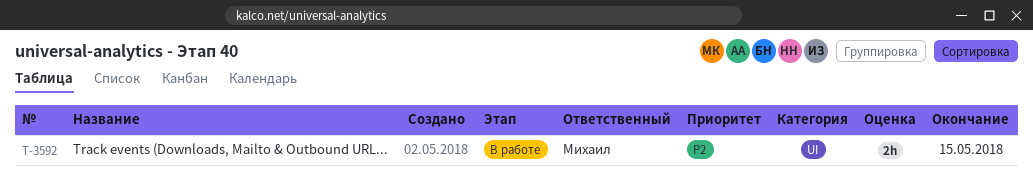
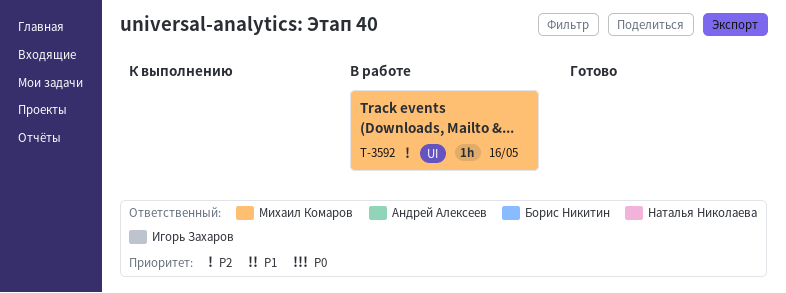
T-3592, estimate: 2h -> 1h
T-3592, due: May 15 -> May 16

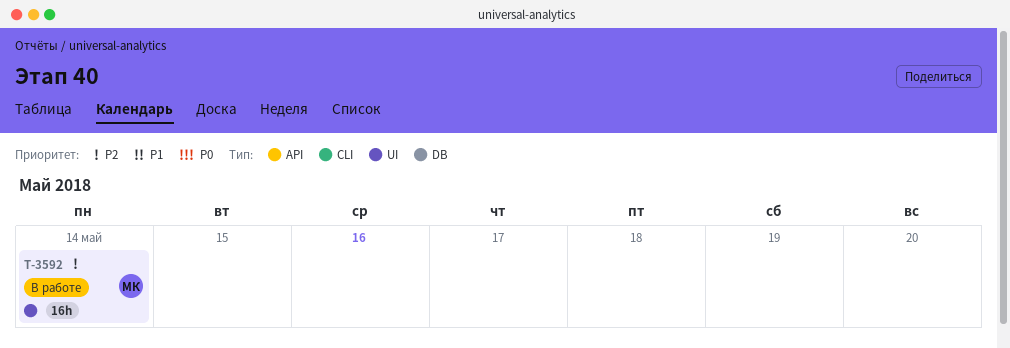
T-3592, estimate: 1h -> 16h
T-3592, due: May 16 -> May 14

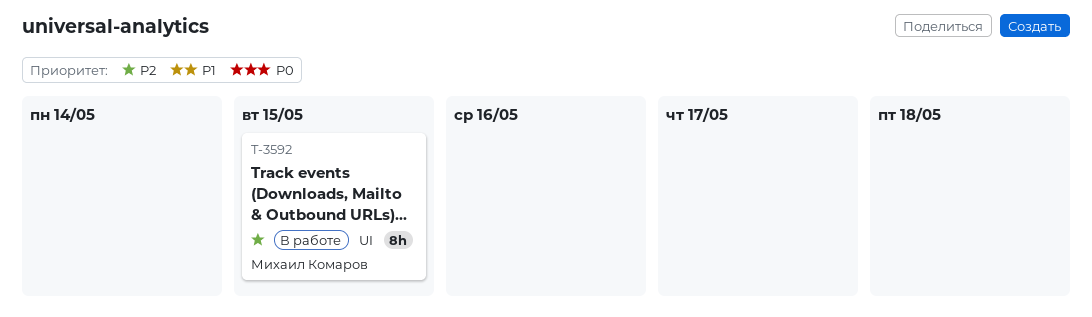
T-3592, estimate: 16h -> 8h
T-3592, due: May 14 -> May 15

